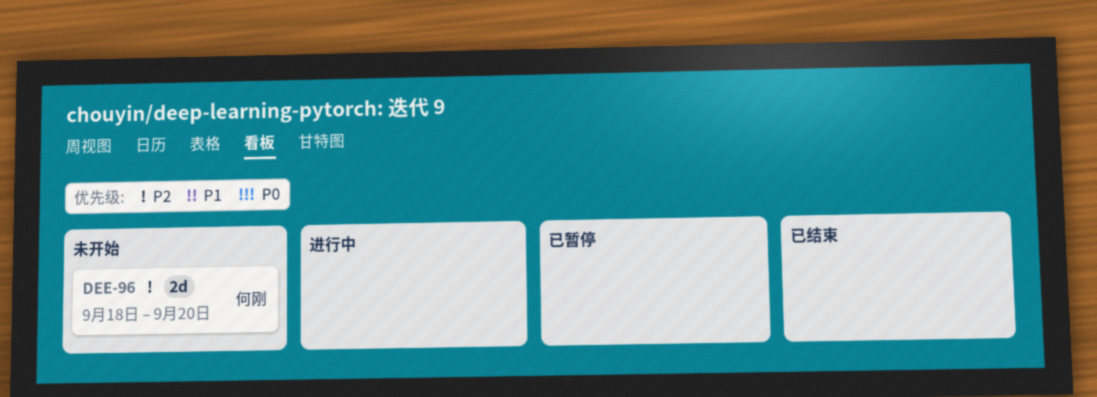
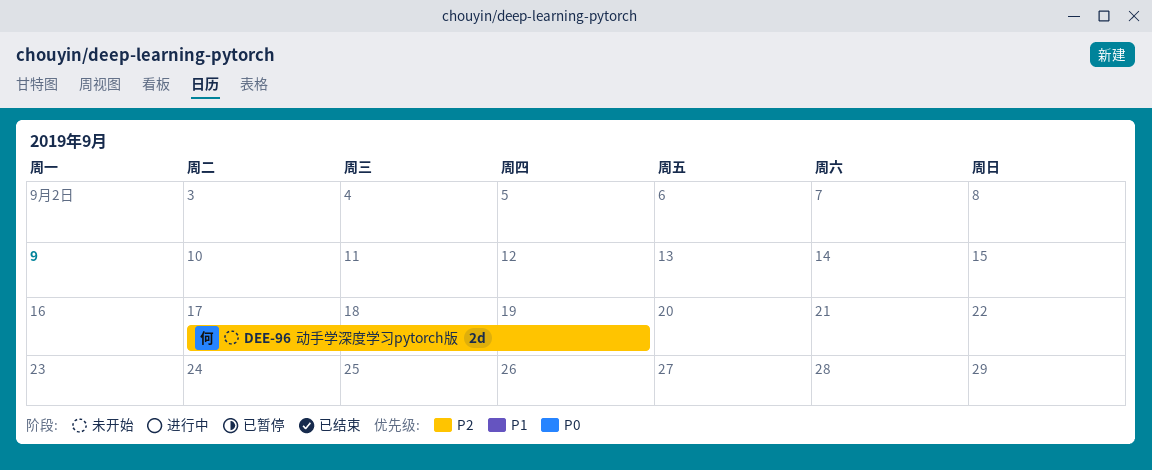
DEE-96, start: Sep 18 -> Sep 17
DEE-96, due: Sep 20 -> Sep 19

